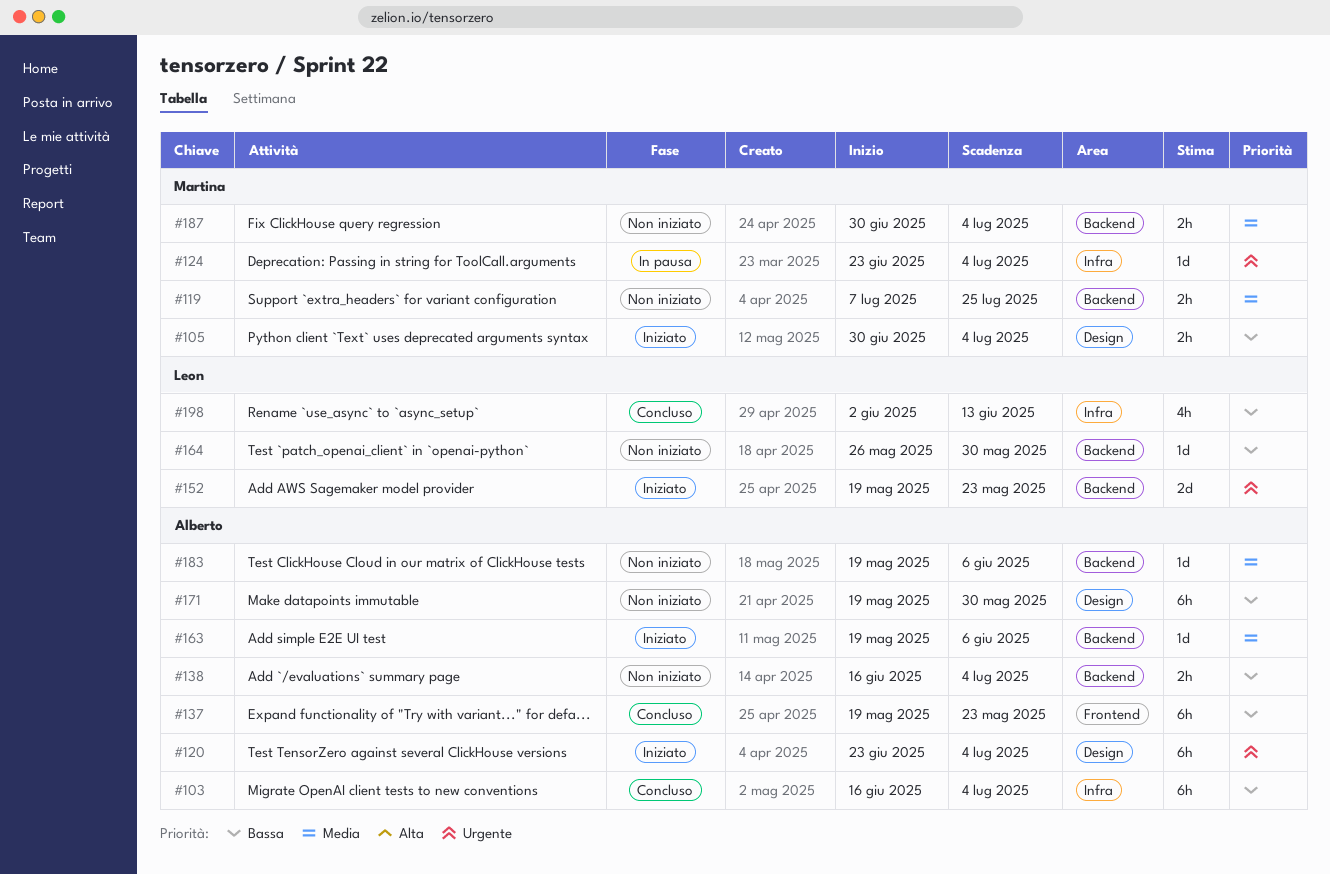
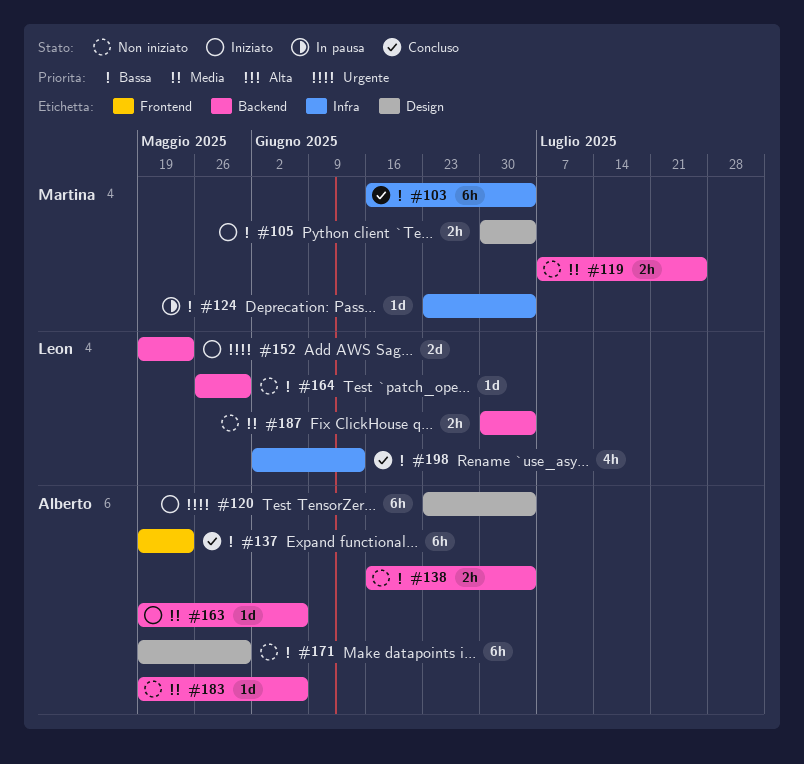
#103, owner: Alberto -> Martina
#124, priority: Urgente -> Bassa
#187, owner: Martina -> Leon

